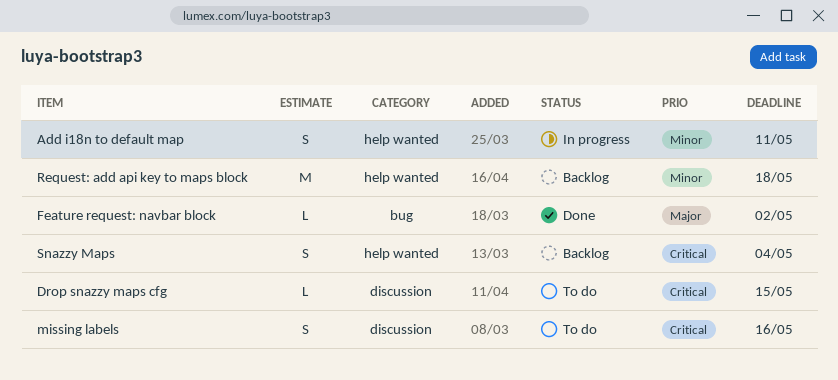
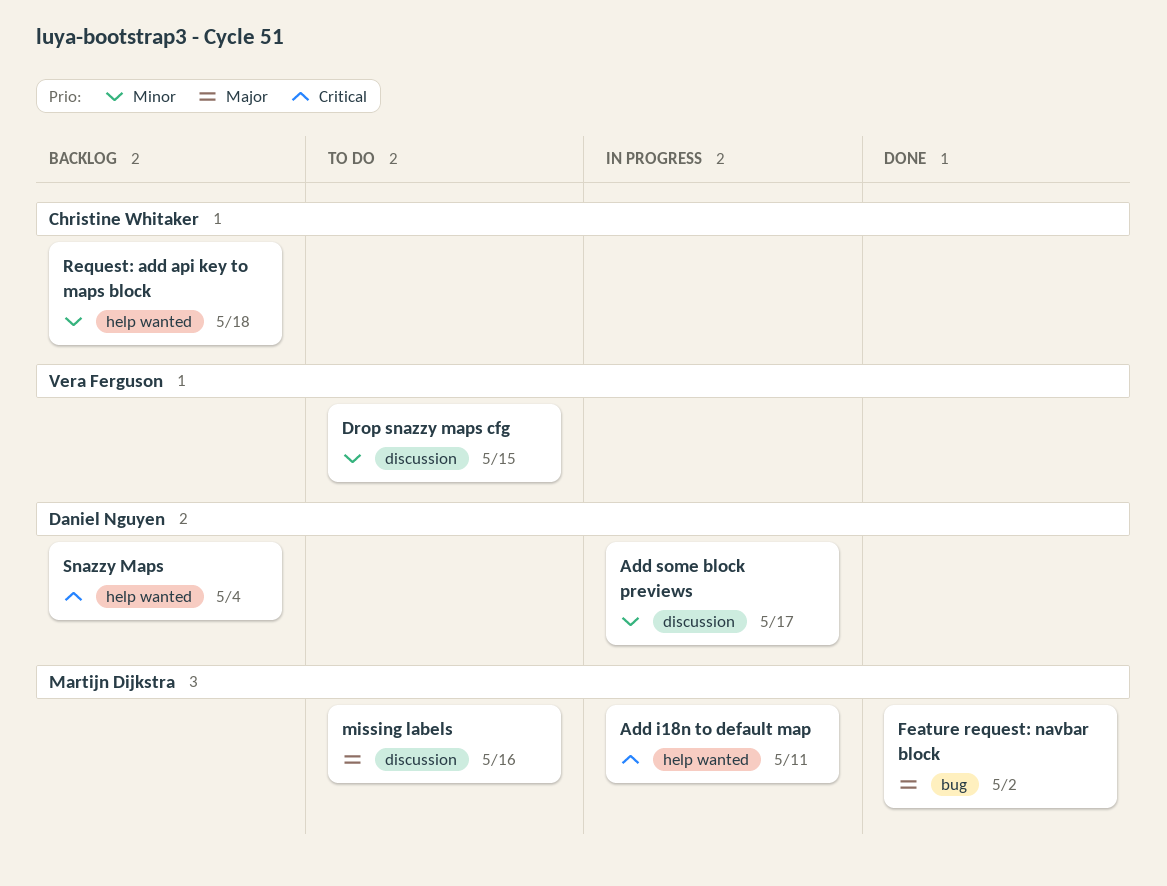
Add i18n to default map, priority: Minor -> Critical
Add some block previews: none -> present
Drop snazzy maps cfg, priority: Critical -> Minor
missing labels, priority: Critical -> Major

